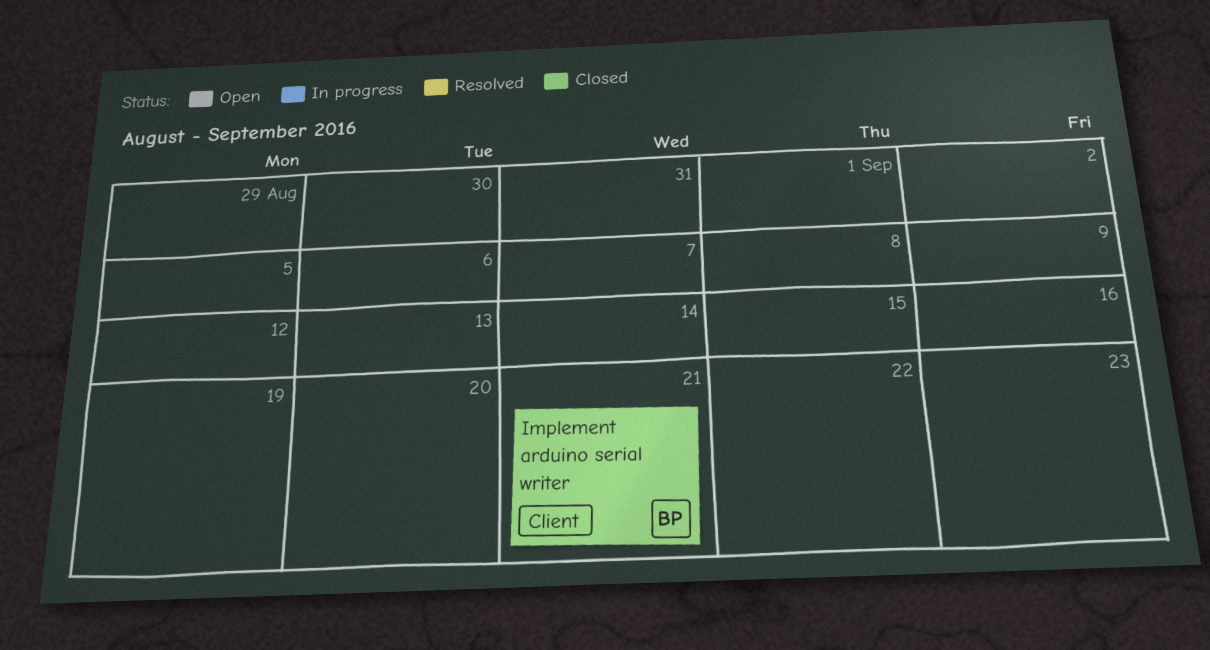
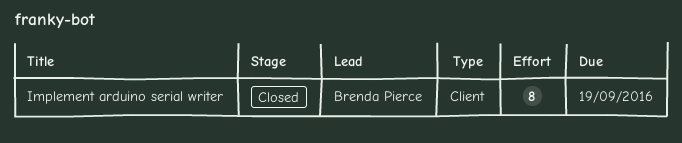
Implement arduino serial writer, due: Sep 21 -> Sep 19

